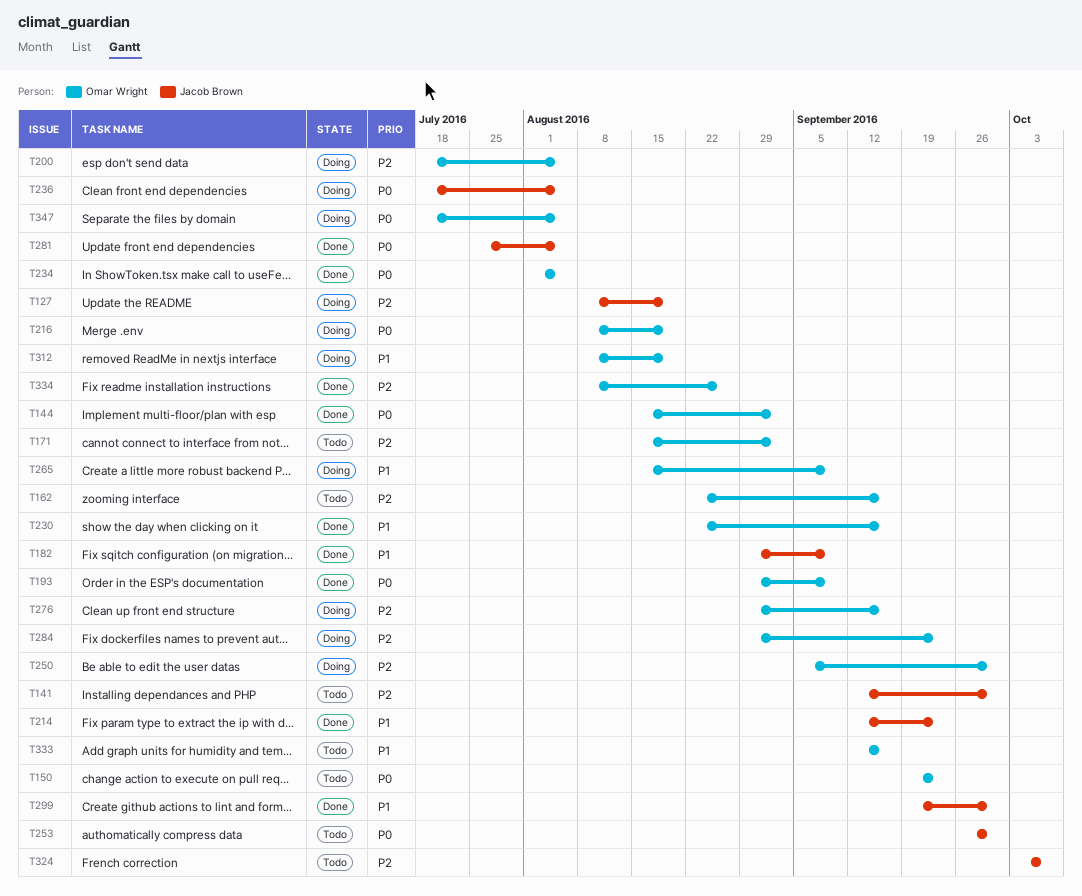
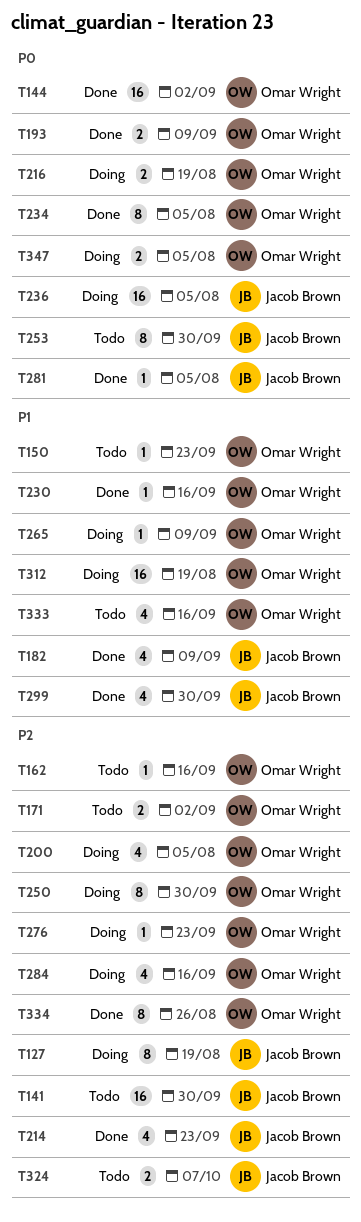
T150, priority: P0 -> P1
T214, priority: P1 -> P2
T276, due: Sep 16 -> Sep 23
T284, due: Sep 23 -> Sep 16

